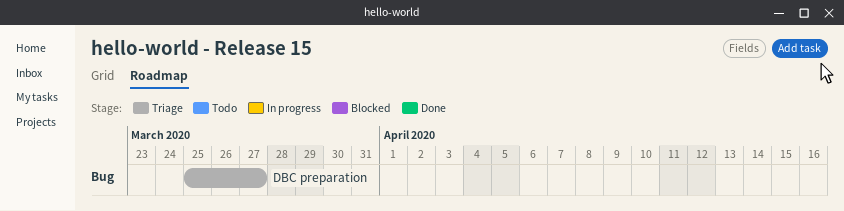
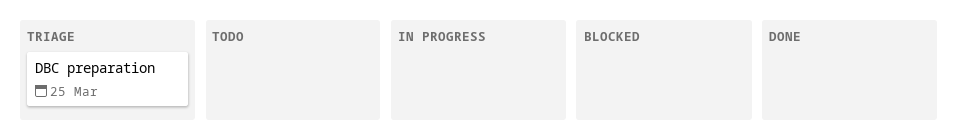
DBC preparation, due: Mar 27 -> Mar 25

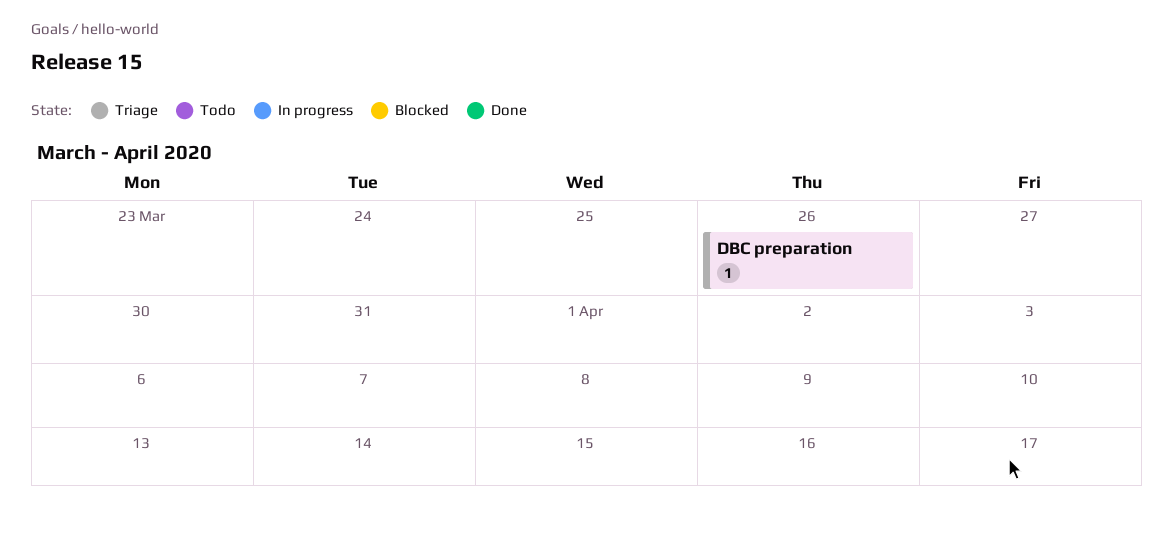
DBC preparation, due: Mar 25 -> Mar 26

